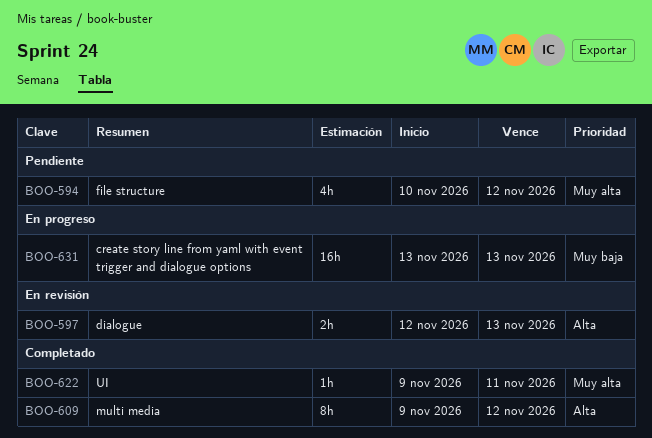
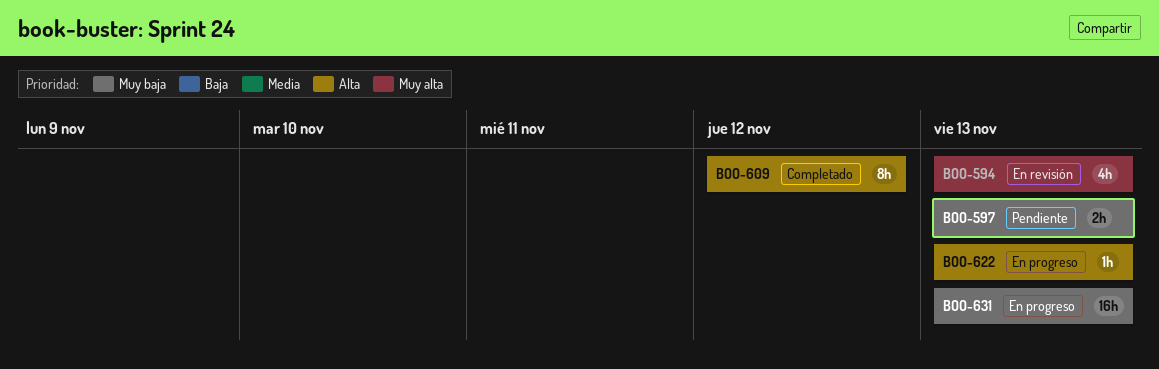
BOO-594, status: Pendiente -> En revisión
BOO-594, due: Nov 12 -> Nov 13
BOO-597, status: En revisión -> Pendiente
BOO-597, priority: Alta -> Muy baja
BOO-622, status: Completado -> En progreso
BOO-622, priority: Muy alta -> Alta
BOO-622, due: Nov 11 -> Nov 13

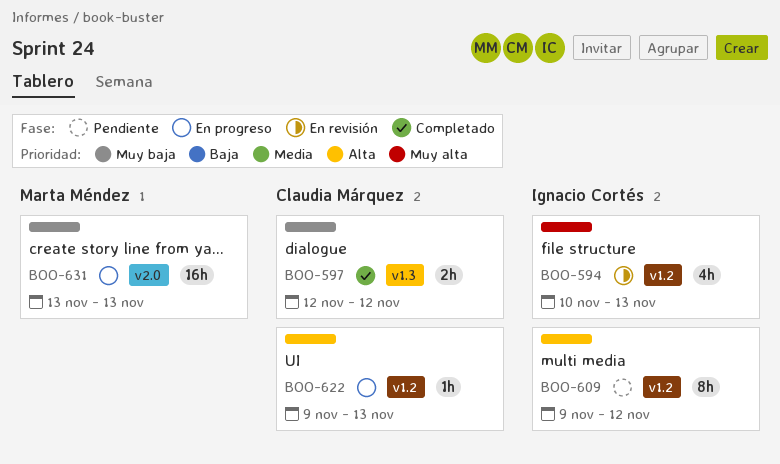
BOO-597, status: Pendiente -> Completado
BOO-597, due: Nov 13 -> Nov 12
BOO-609, status: Completado -> Pendiente

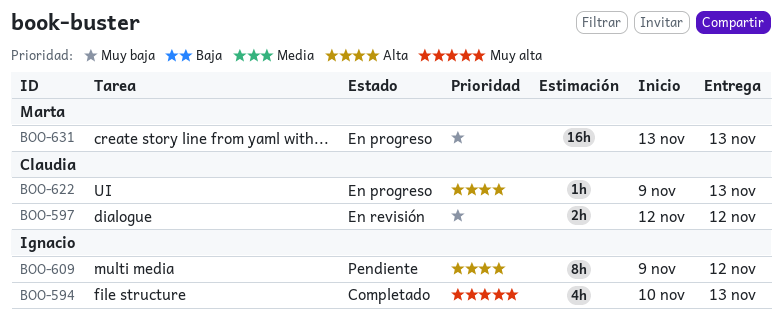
BOO-594, status: En revisión -> Completado
BOO-597, status: Completado -> En revisión

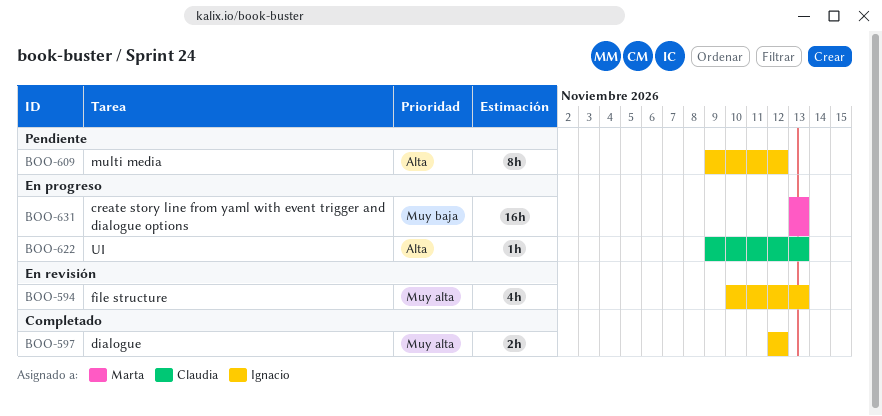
BOO-594, status: Completado -> En revisión
BOO-597, status: En revisión -> Completado
BOO-597, owner: Claudia -> Ignacio
BOO-597, priority: Muy baja -> Muy alta

